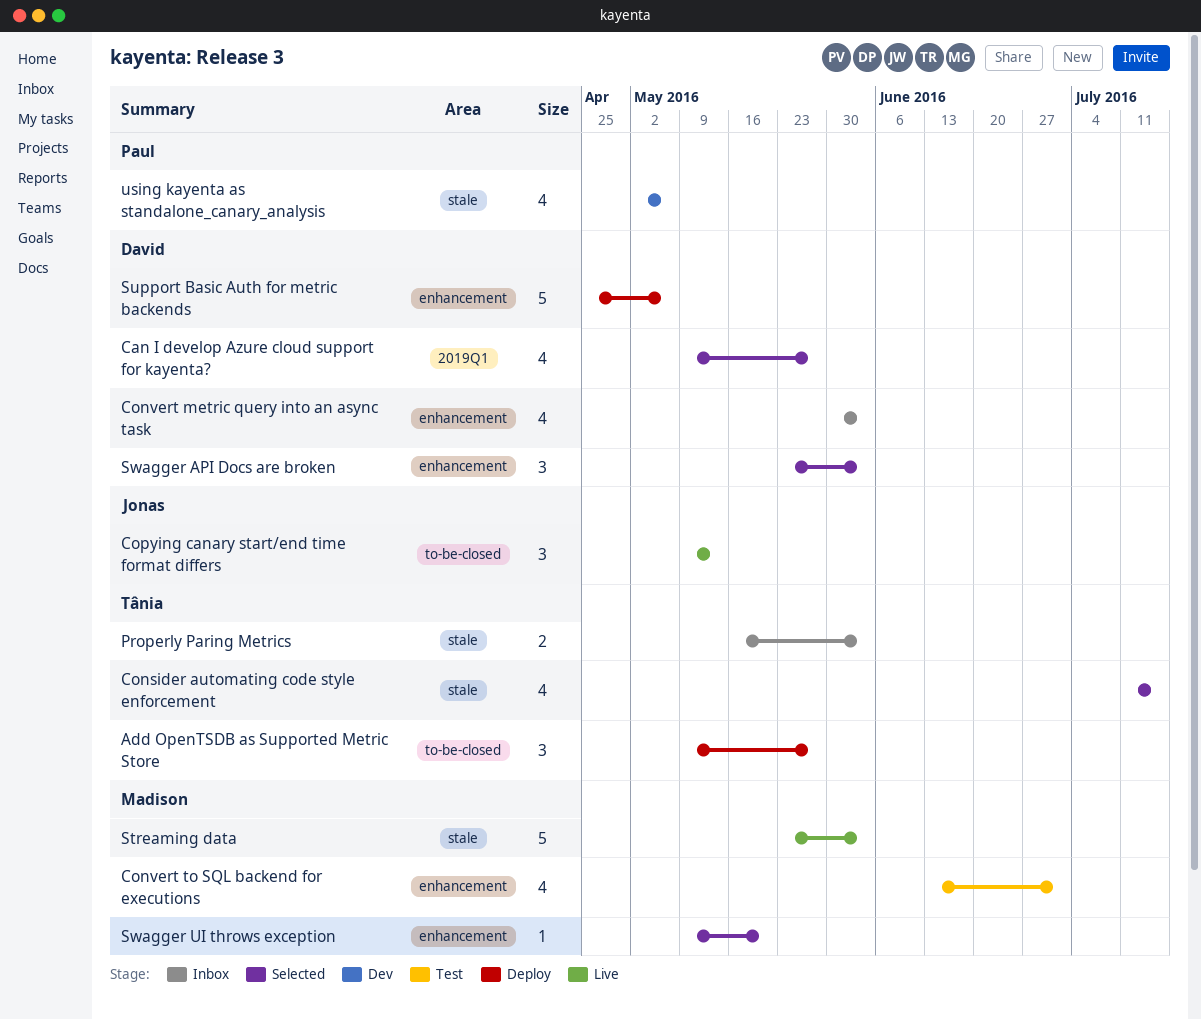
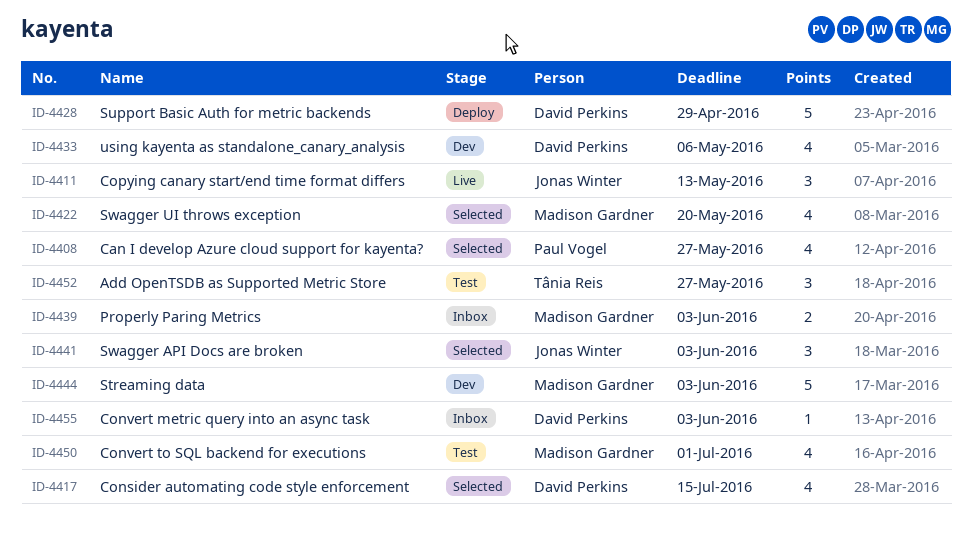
Add OpenTSDB as Supported Metric Store, status: Deploy -> Test
Can I develop Azure cloud support for kayenta?, owner: David Perkins -> Paul Vogel
Consider automating code style enforcement, owner: Tânia Reis -> David Perkins
Convert metric query into an async task, estimate: 4 -> 1
Properly Paring Metrics, owner: Tânia Reis -> Madison Gardner
Streaming data, status: Live -> Dev
Support Basic Auth for metric backends, due: May 6 -> Apr 29
Swagger API Docs are broken, owner: David Perkins -> Jonas Winter
Swagger UI throws exception, estimate: 1 -> 4
using kayenta as standalone_canary_analysis, owner: Paul Vogel -> David Perkins

